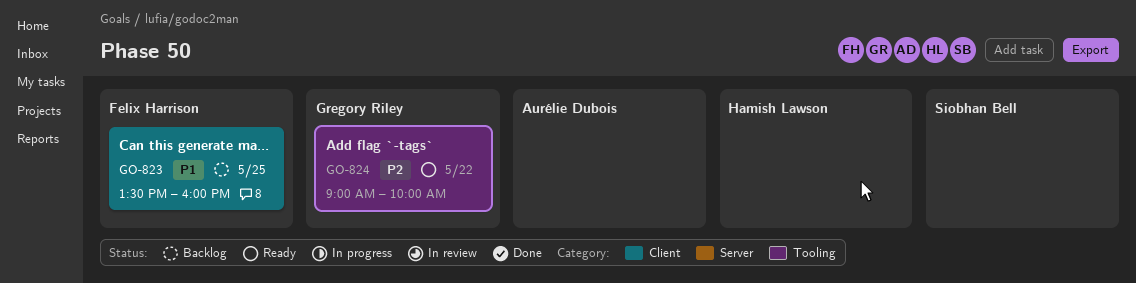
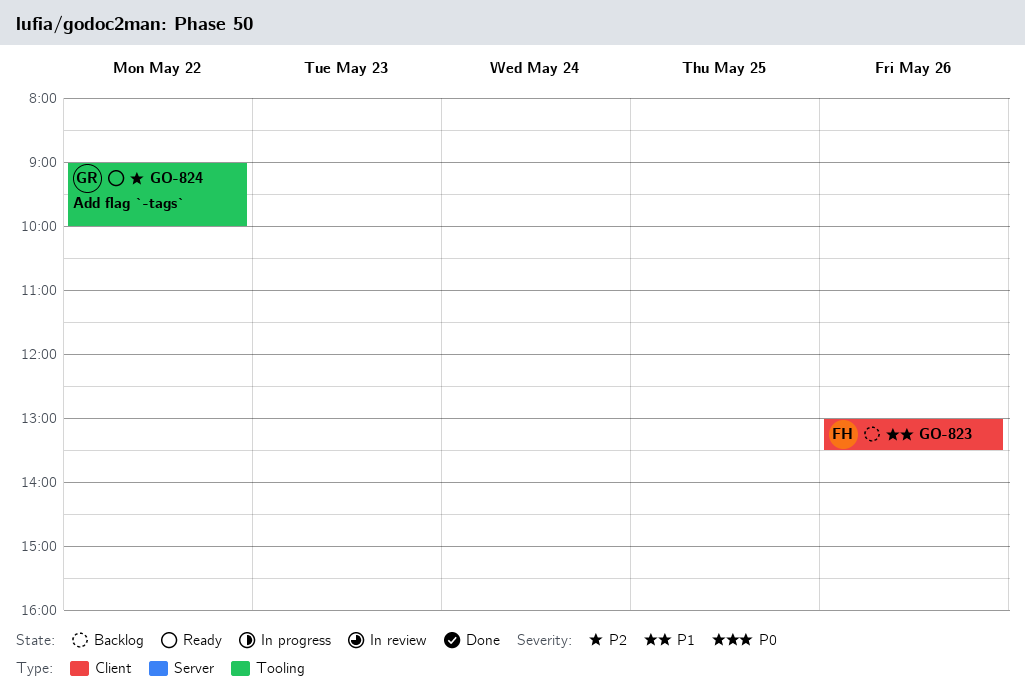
GO-823, day: May 25 -> May 26
GO-823, begins: 13:30 -> 13:00
GO-823, ends: 16:00 -> 13:30

